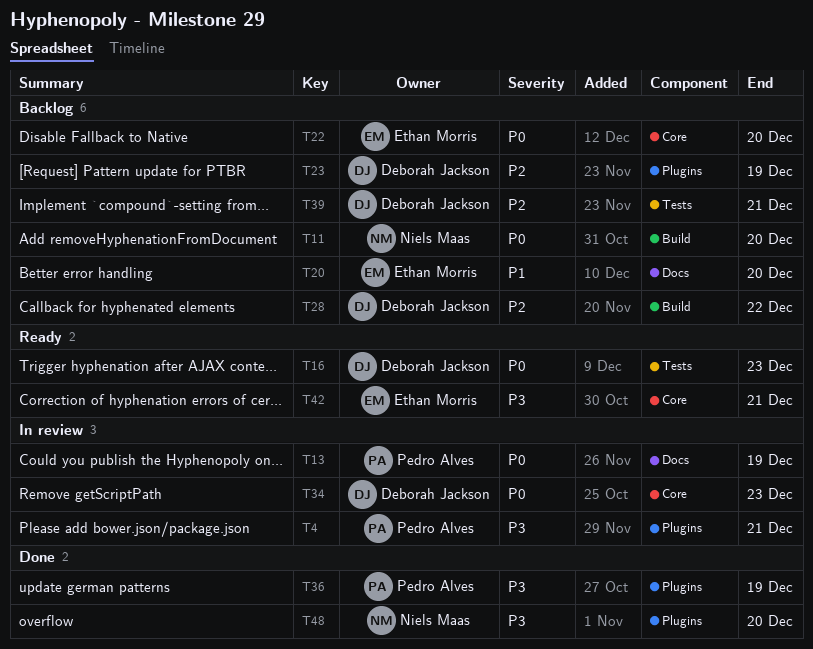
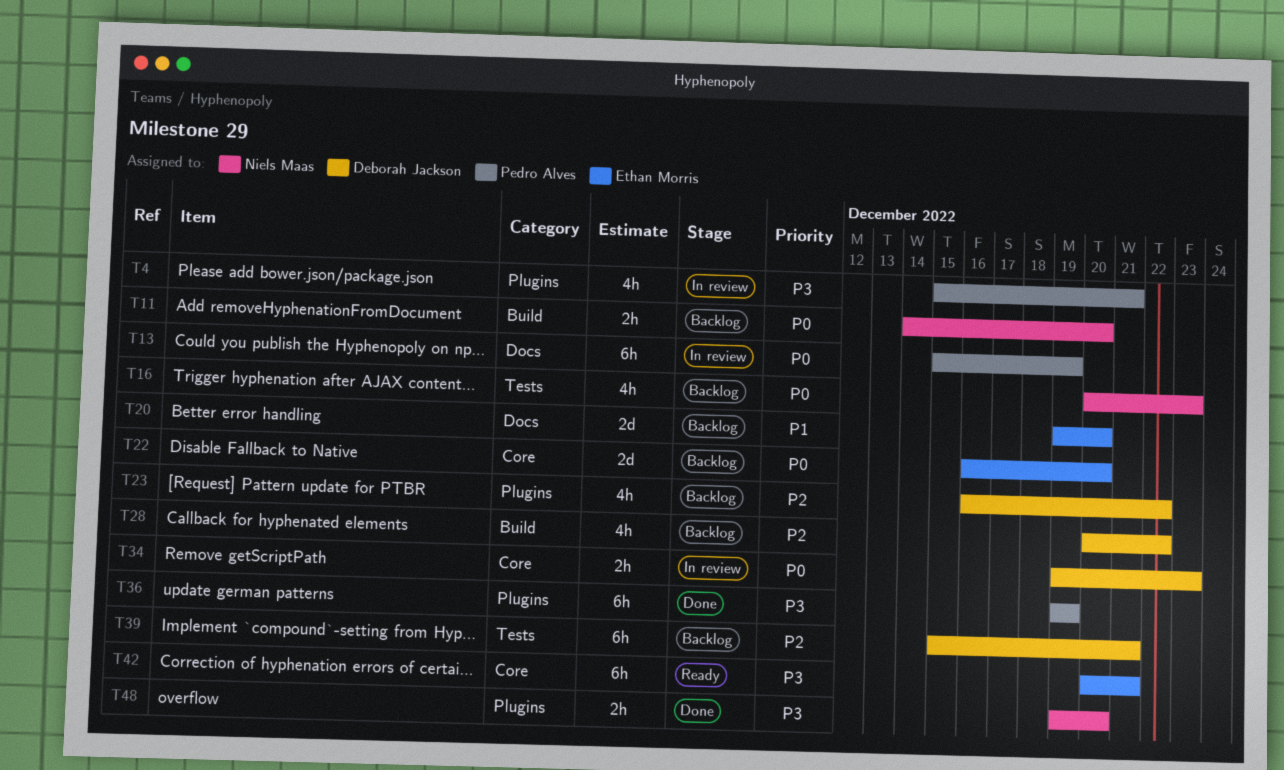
T16, status: Ready -> Backlog
T16, owner: Deborah Jackson -> Niels Maas
T23, due: Dec 19 -> Dec 22

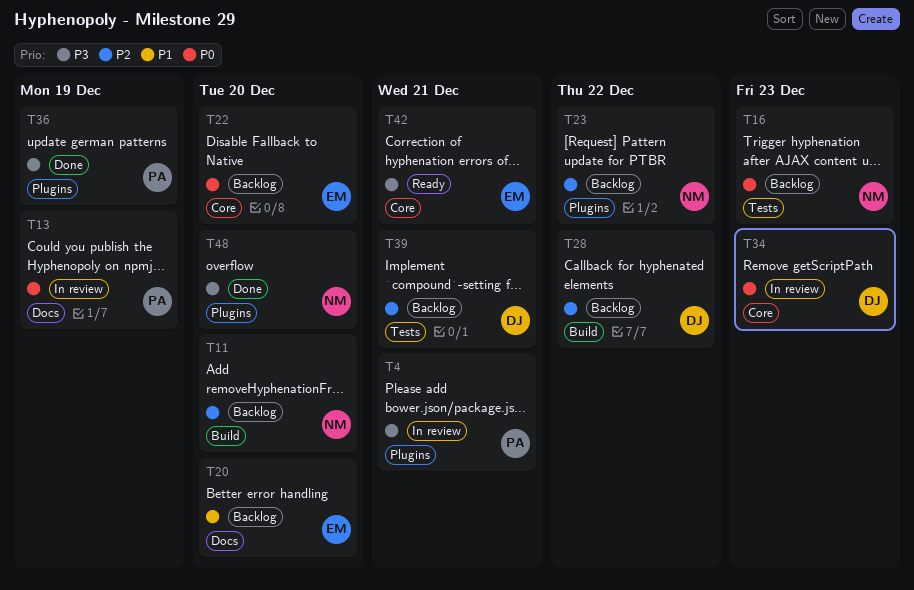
T11, priority: P0 -> P2
T23, owner: Deborah Jackson -> Niels Maas

